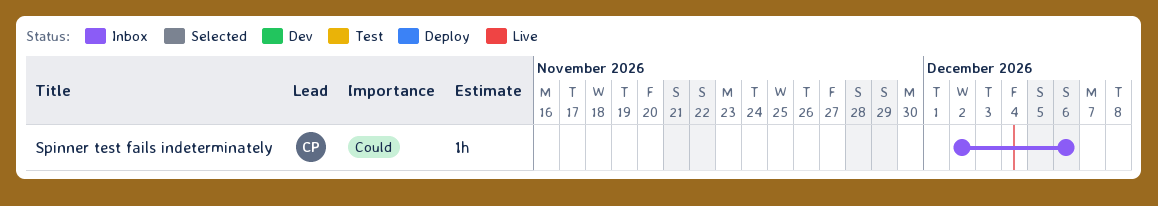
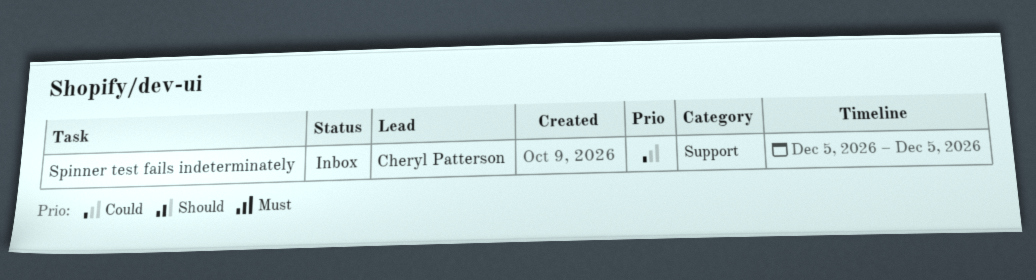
Spinner test fails indeterminately, start: Dec 2 -> Dec 5
Spinner test fails indeterminately, due: Dec 6 -> Dec 5

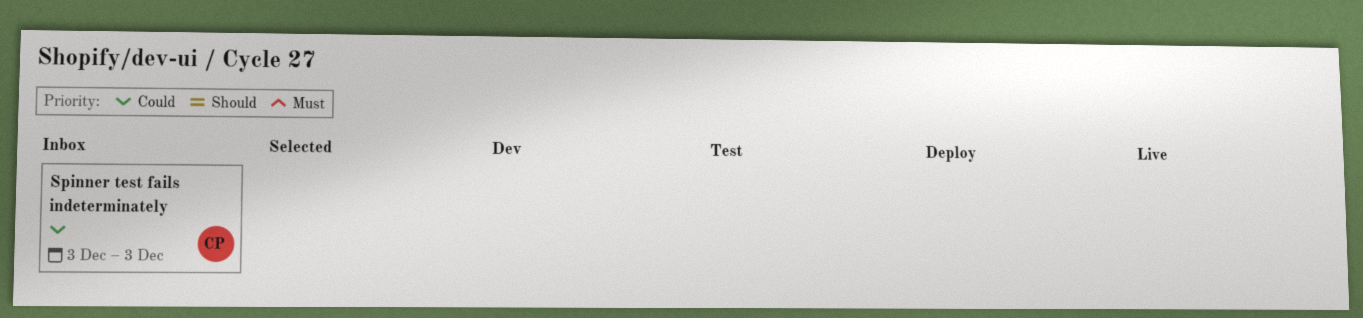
Spinner test fails indeterminately, start: Dec 5 -> Dec 3
Spinner test fails indeterminately, due: Dec 5 -> Dec 3

